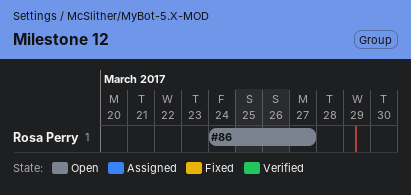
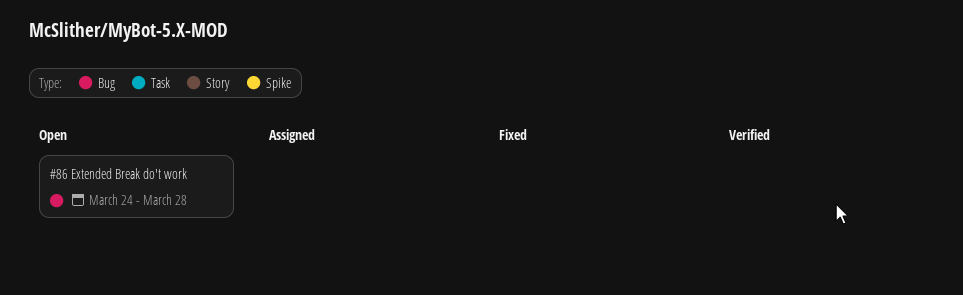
#86, due: Mar 27 -> Mar 28

